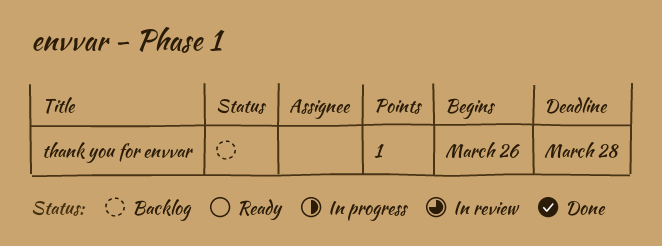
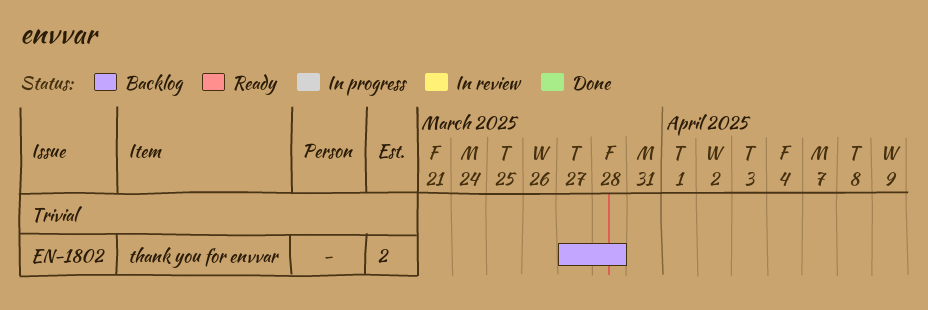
thank you for envvar, estimate: 1 -> 2
thank you for envvar, start: Mar 26 -> Mar 27

